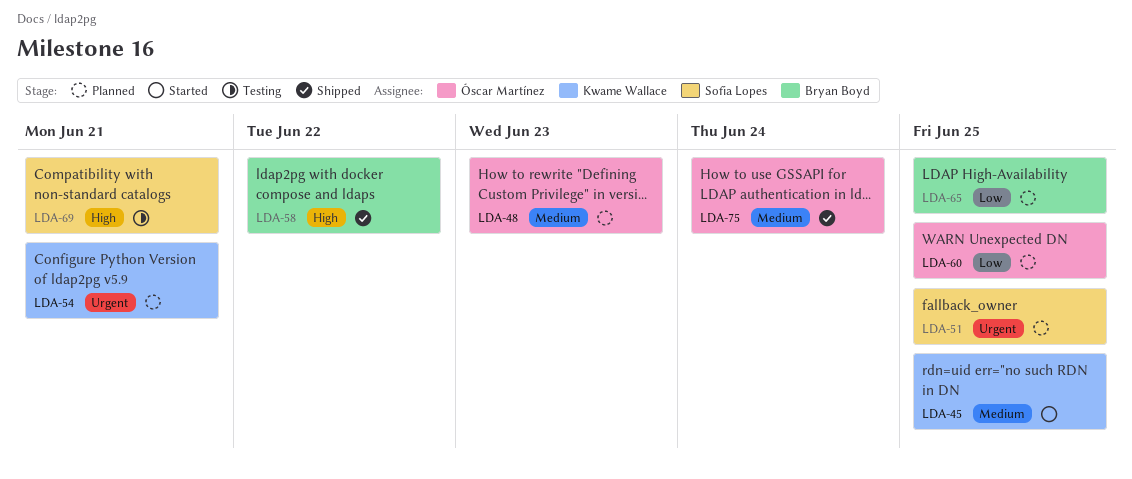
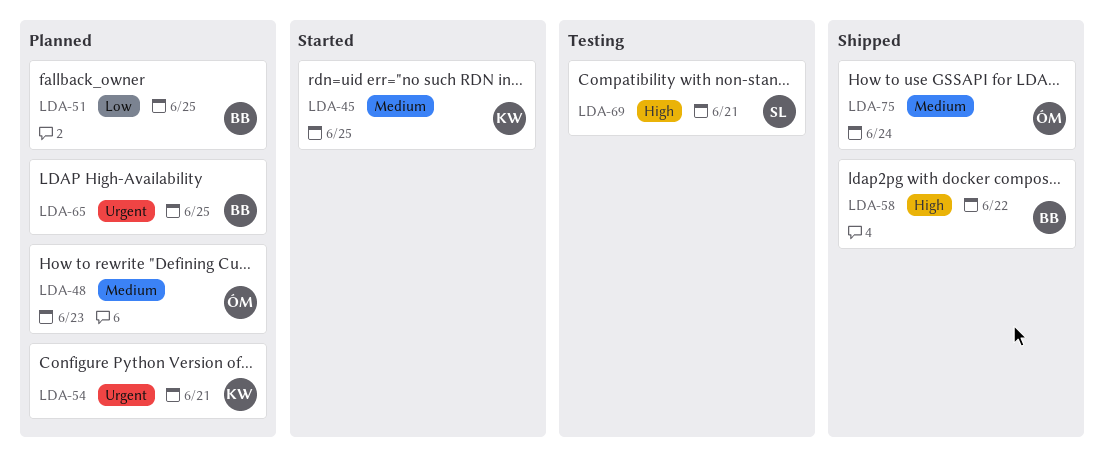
LDA-51, owner: Sofia Lopes -> Bryan Boyd
LDA-51, priority: Urgent -> Low
LDA-60: present -> none
LDA-65, priority: Low -> Urgent

